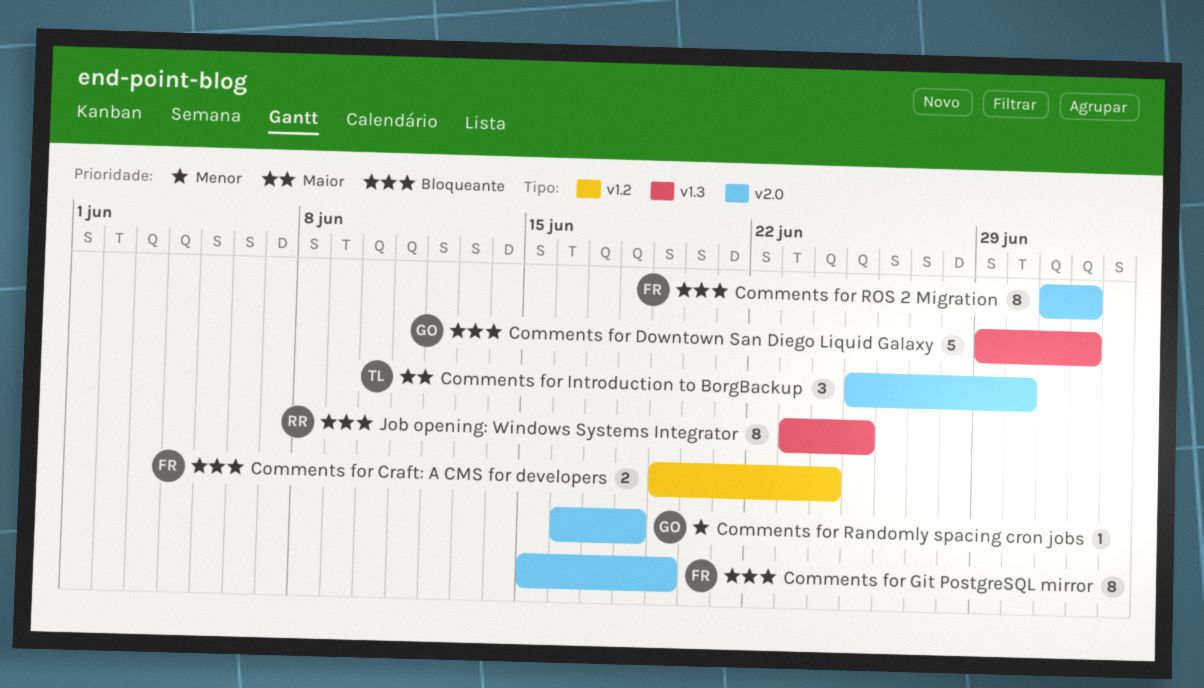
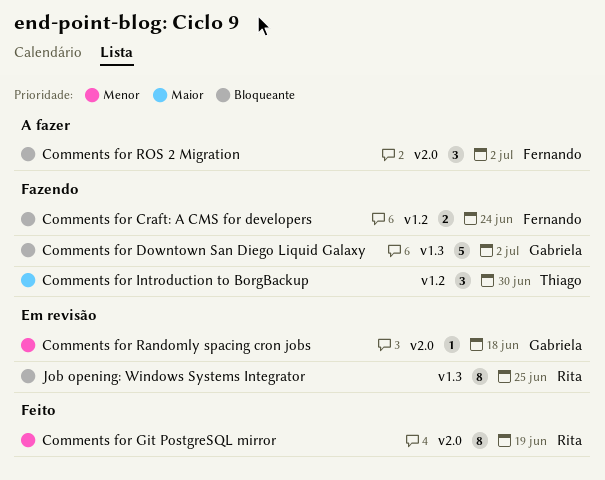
Comments for Git PostgreSQL mirror, owner: Fernando -> Rita
Comments for Git PostgreSQL mirror, priority: Bloqueante -> Menor
Comments for Introduction to BorgBackup, label: v2.0 -> v1.2
Comments for ROS 2 Migration, estimate: 8 -> 3

